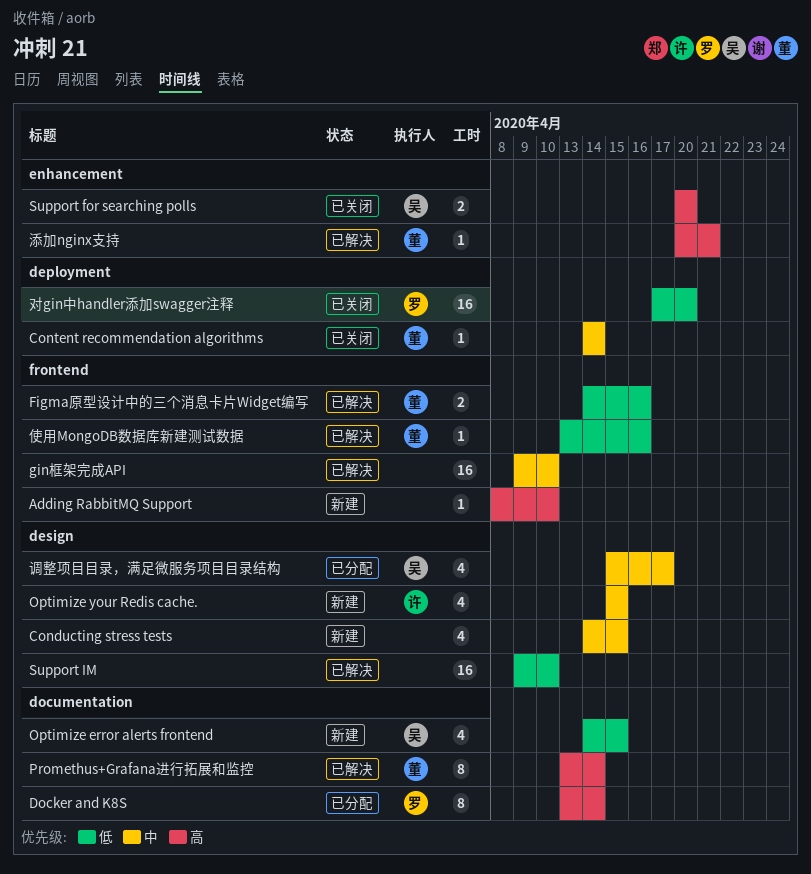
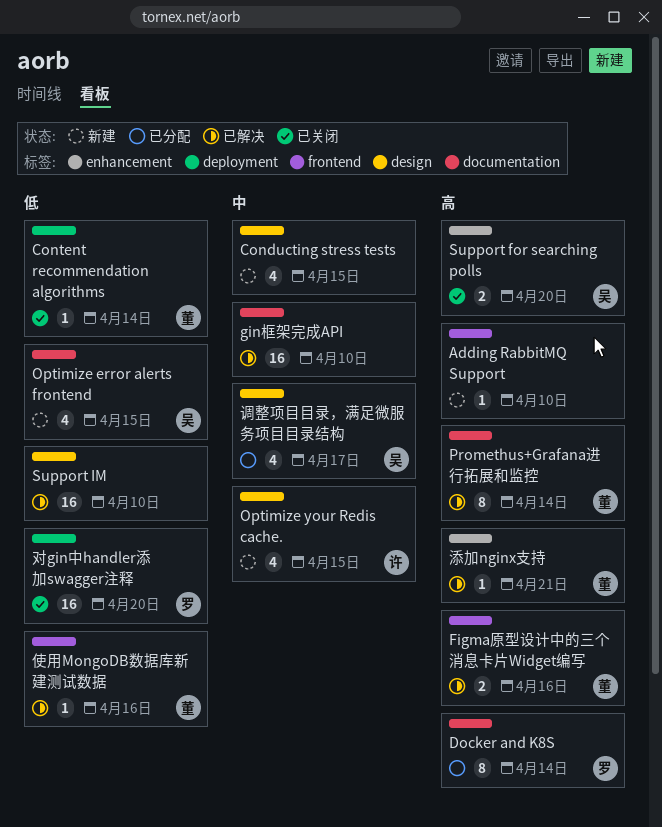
Content recommendation algorithms, priority: 中 -> 低
Figma原型设计中的三个消息卡片Widget编写, priority: 低 -> 高
gin框架完成API, label: frontend -> documentation

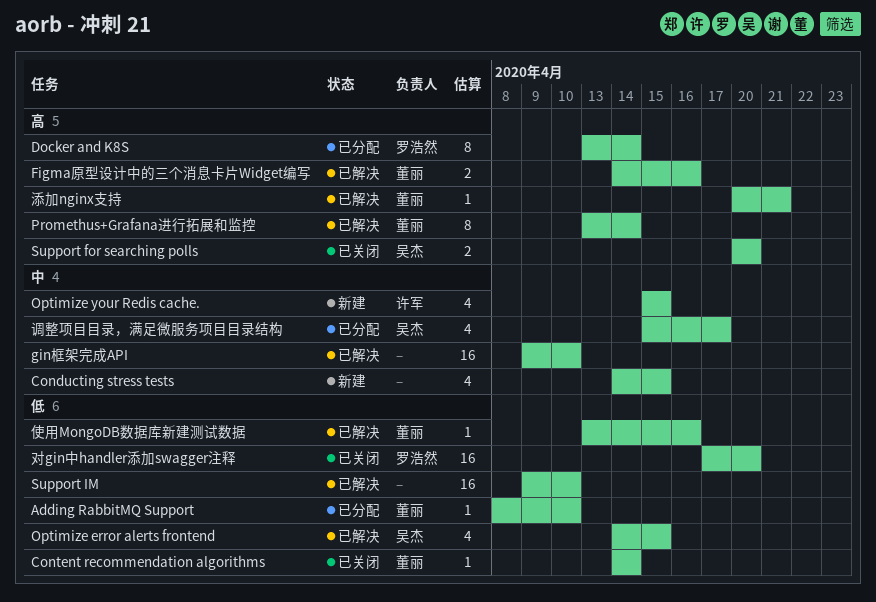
Adding RabbitMQ Support, status: 新建 -> 已分配
Adding RabbitMQ Support, owner: none -> 董丽
Adding RabbitMQ Support, priority: 高 -> 低
Optimize error alerts frontend, status: 新建 -> 已解决

